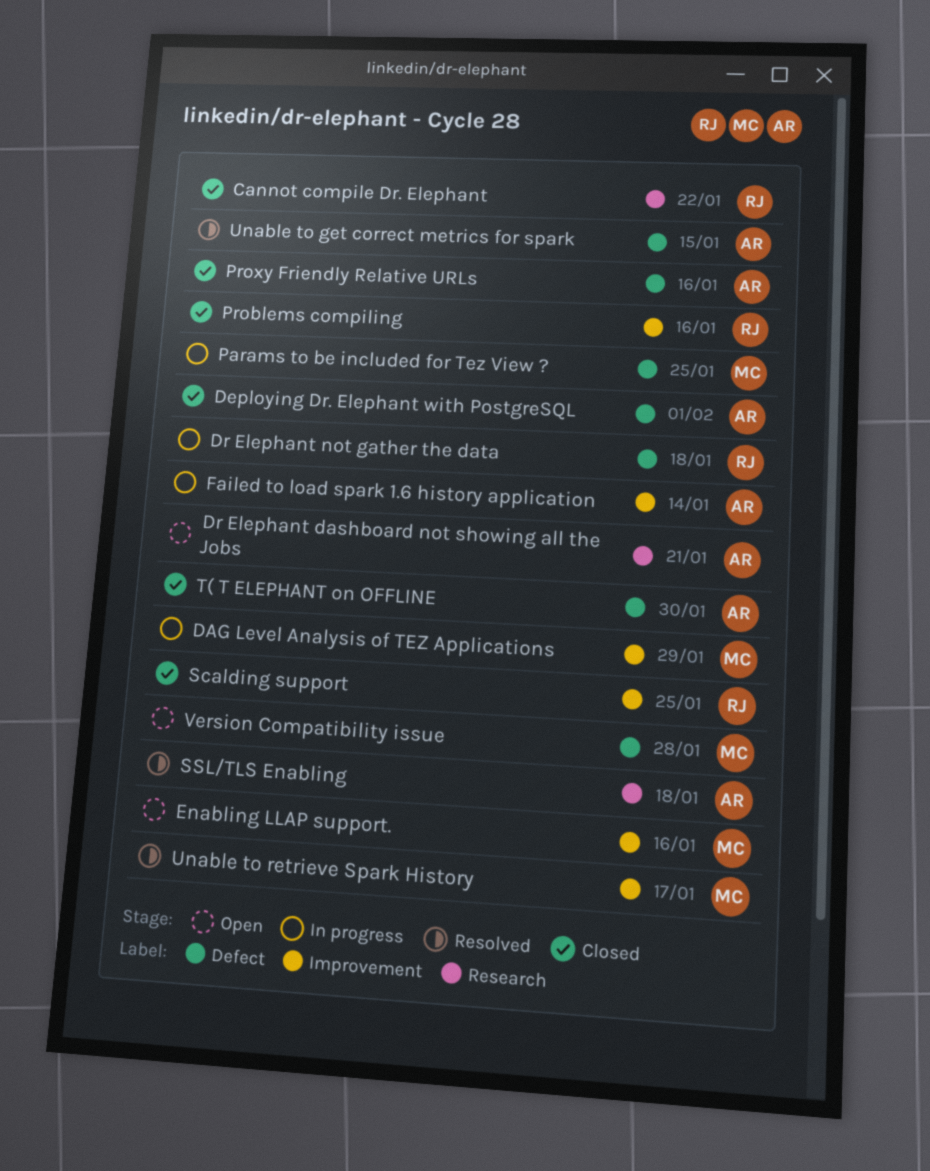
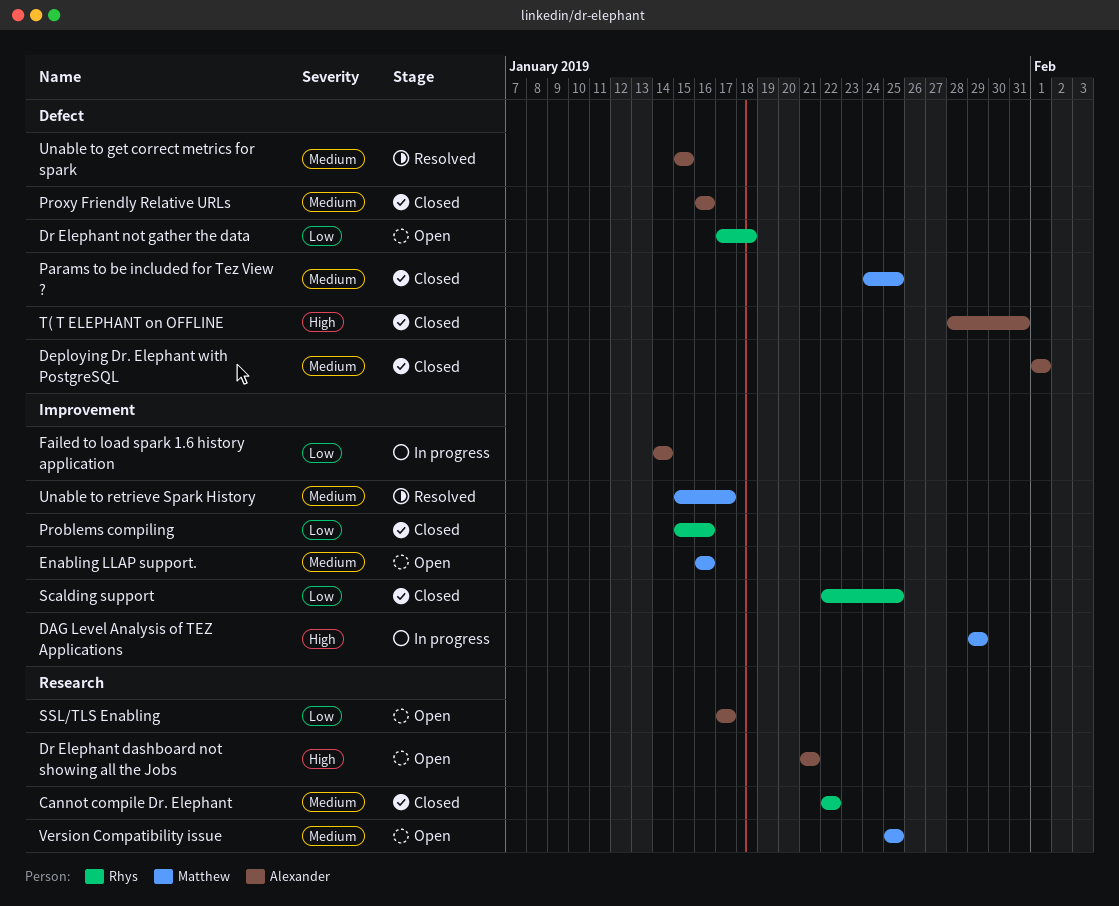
Dr Elephant not gather the data, status: In progress -> Open
Params to be included for Tez View ?, status: In progress -> Closed
SSL/TLS Enabling, status: Resolved -> Open
SSL/TLS Enabling, due: Jan 18 -> Jan 17
T( T ELEPHANT on OFFLINE, due: Jan 30 -> Jan 31
Version Compatibility issue, label: Defect -> Research
Version Compatibility issue, due: Jan 28 -> Jan 25

